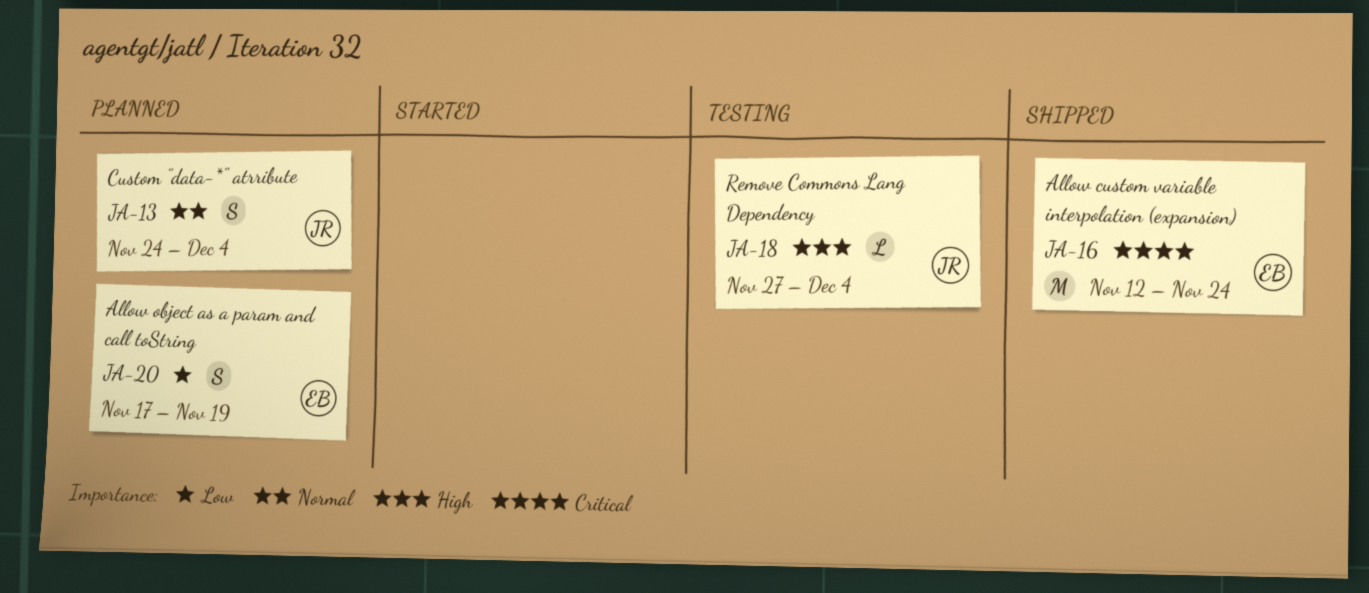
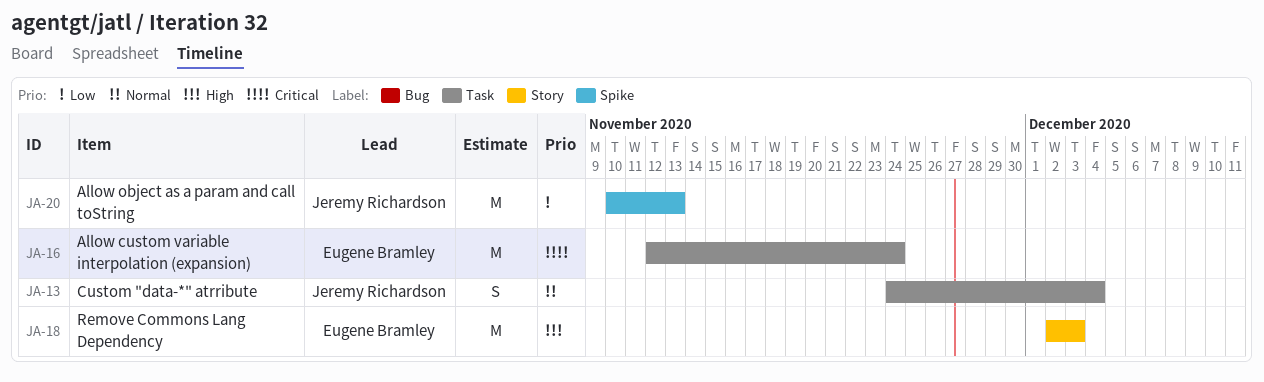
JA-18, owner: Jeremy Richardson -> Eugene Bramley
JA-18, estimate: L -> M
JA-18, start: Nov 27 -> Dec 2
JA-18, due: Dec 4 -> Dec 3
JA-20, owner: Eugene Bramley -> Jeremy Richardson
JA-20, estimate: S -> M
JA-20, start: Nov 17 -> Nov 10
JA-20, due: Nov 19 -> Nov 13

